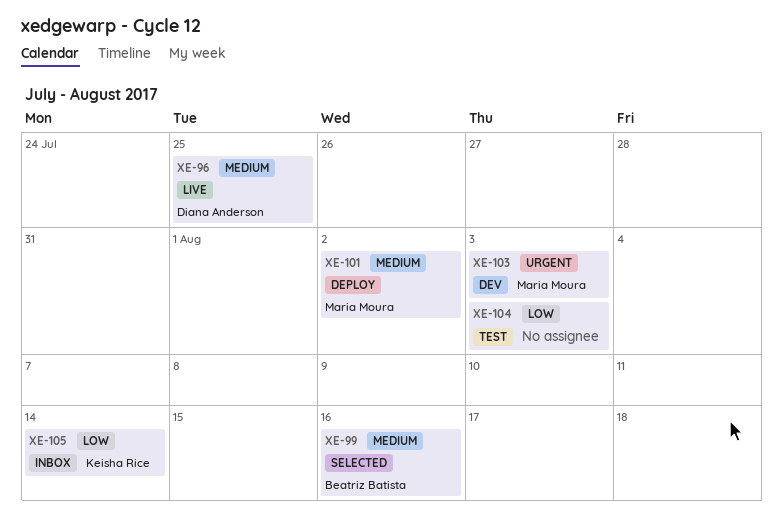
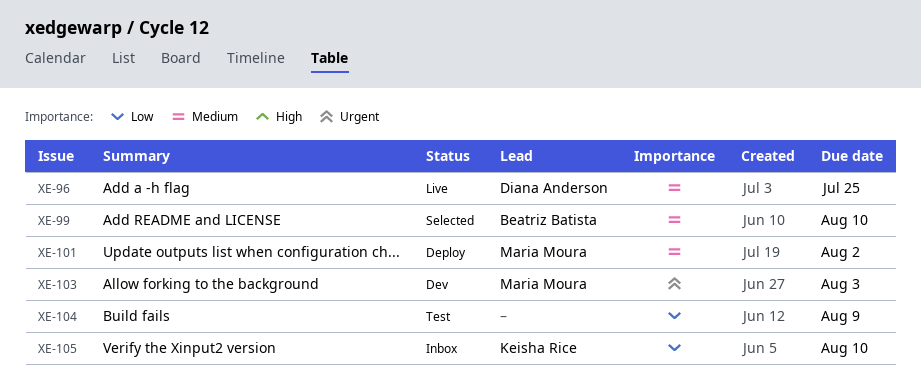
XE-99, due: Aug 16 -> Aug 10
XE-104, due: Aug 3 -> Aug 9
XE-105, due: Aug 14 -> Aug 10

